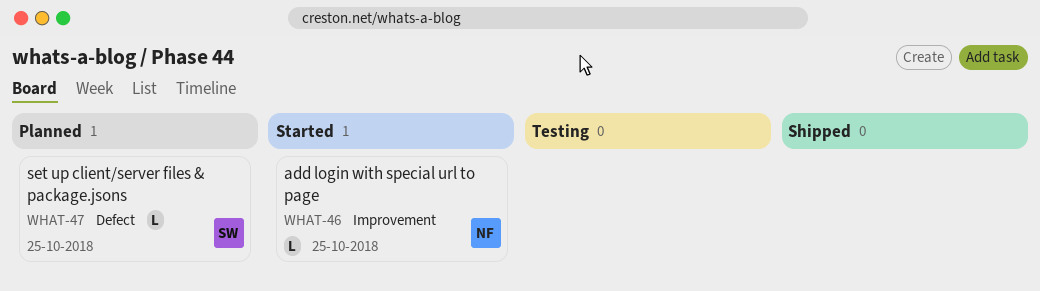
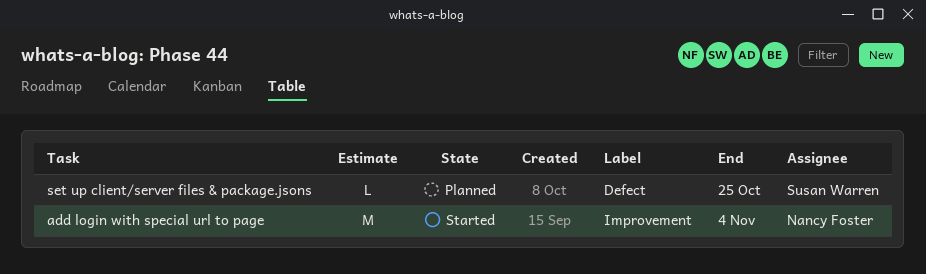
add login with special url to page, estimate: L -> M
add login with special url to page, due: Oct 25 -> Nov 4

